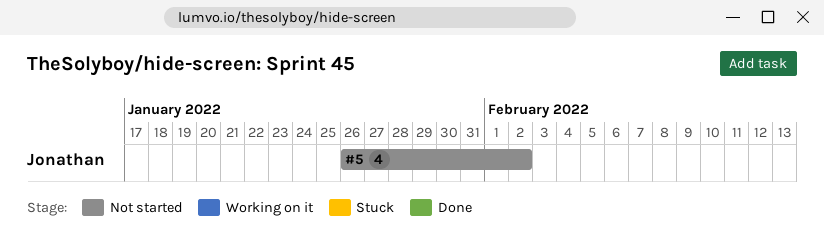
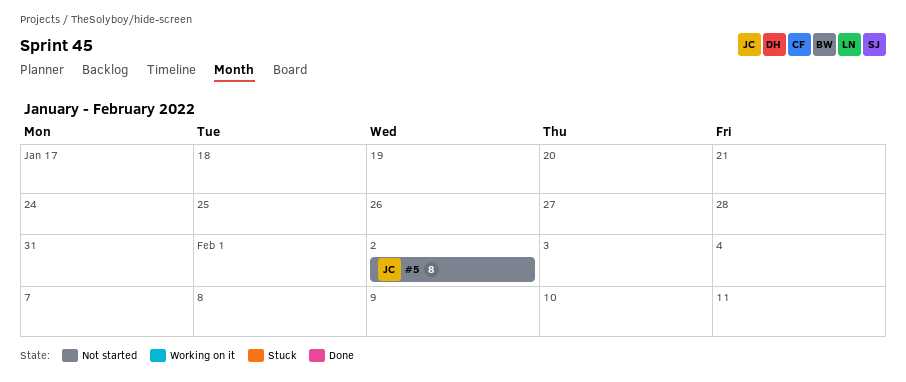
#5, estimate: 4 -> 8
#5, start: Jan 26 -> Feb 2

